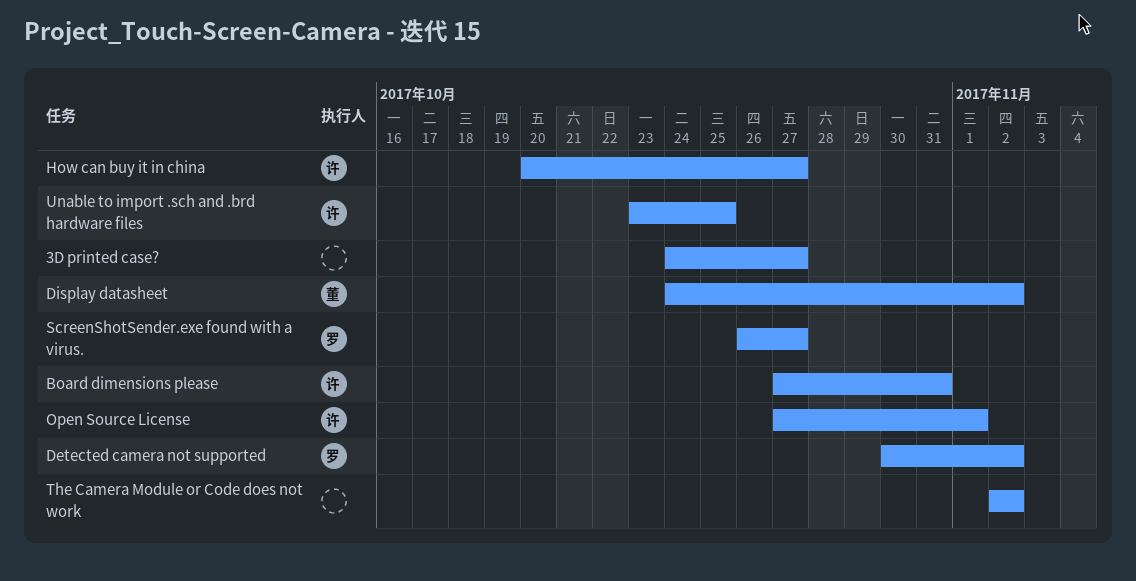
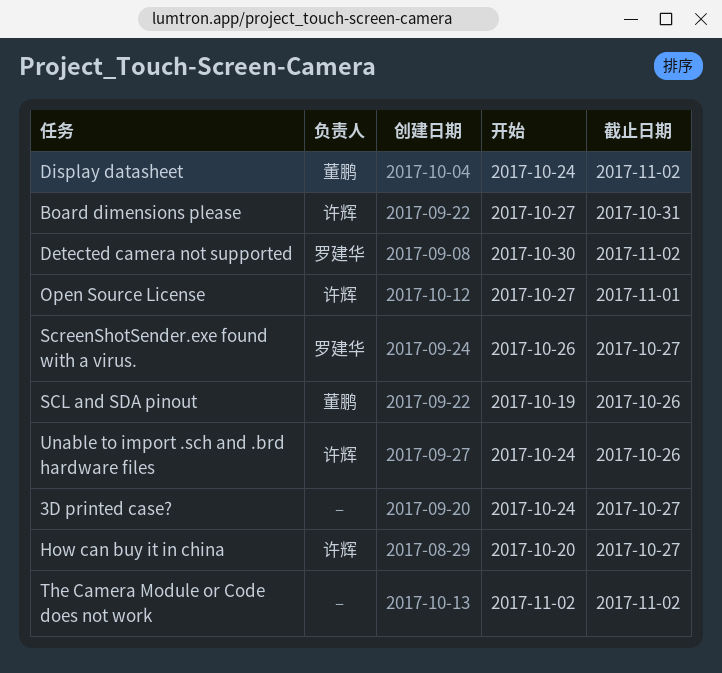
SCL and SDA pinout: none -> present
Unable to import .sch and .brd hardware files, start: Oct 23 -> Oct 24
Unable to import .sch and .brd hardware files, due: Oct 25 -> Oct 26

